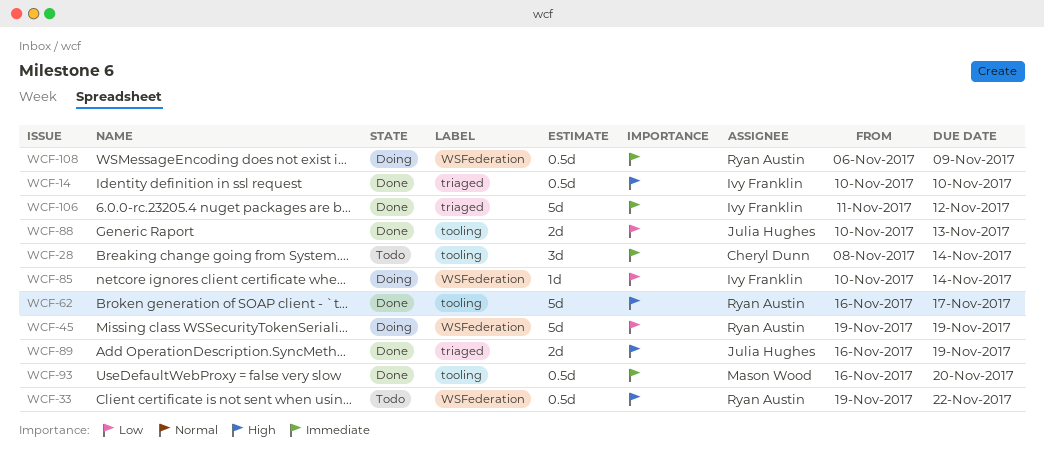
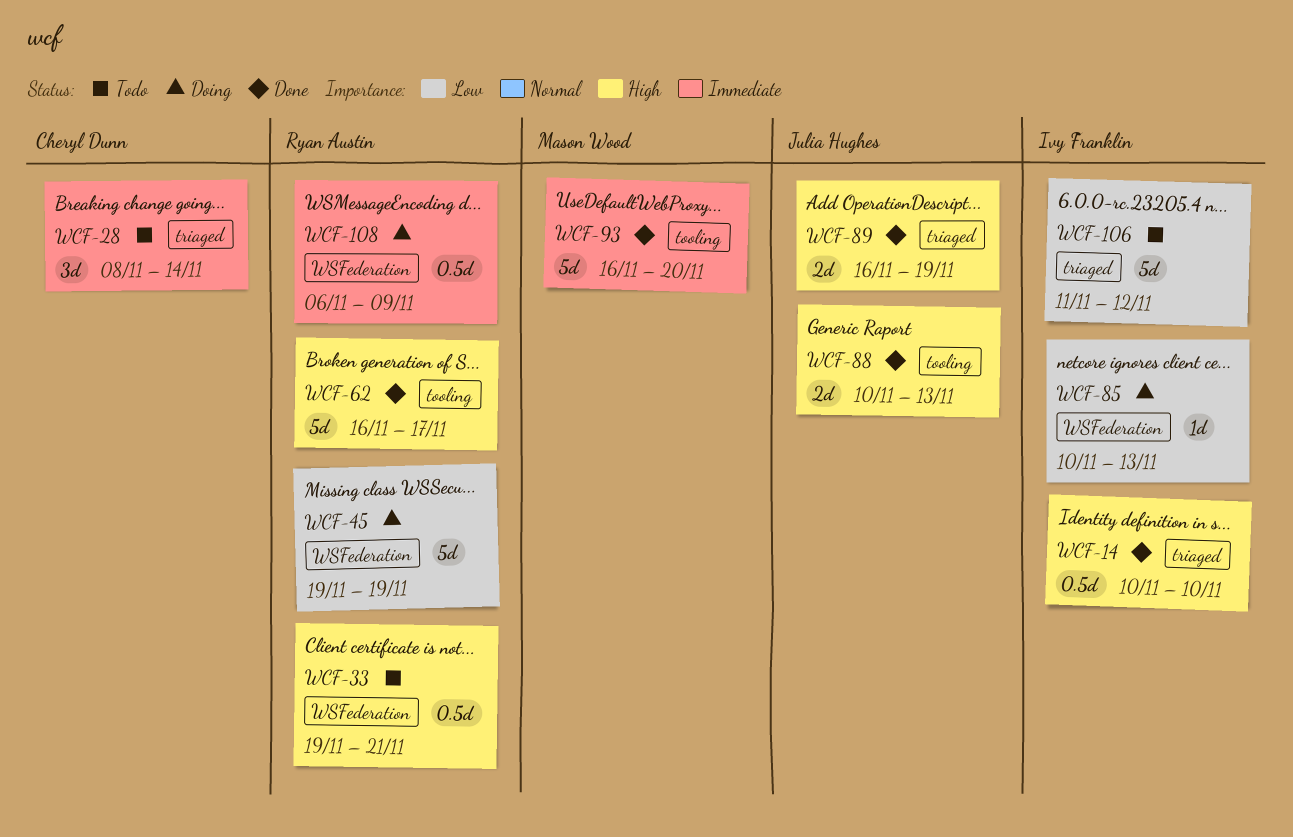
WCF-28, label: tooling -> triaged
WCF-33, due: Nov 22 -> Nov 21
WCF-85, due: Nov 14 -> Nov 13
WCF-88, priority: Low -> High
WCF-93, estimate: 0.5d -> 5d
WCF-106, status: Done -> Todo
WCF-106, priority: Immediate -> Low

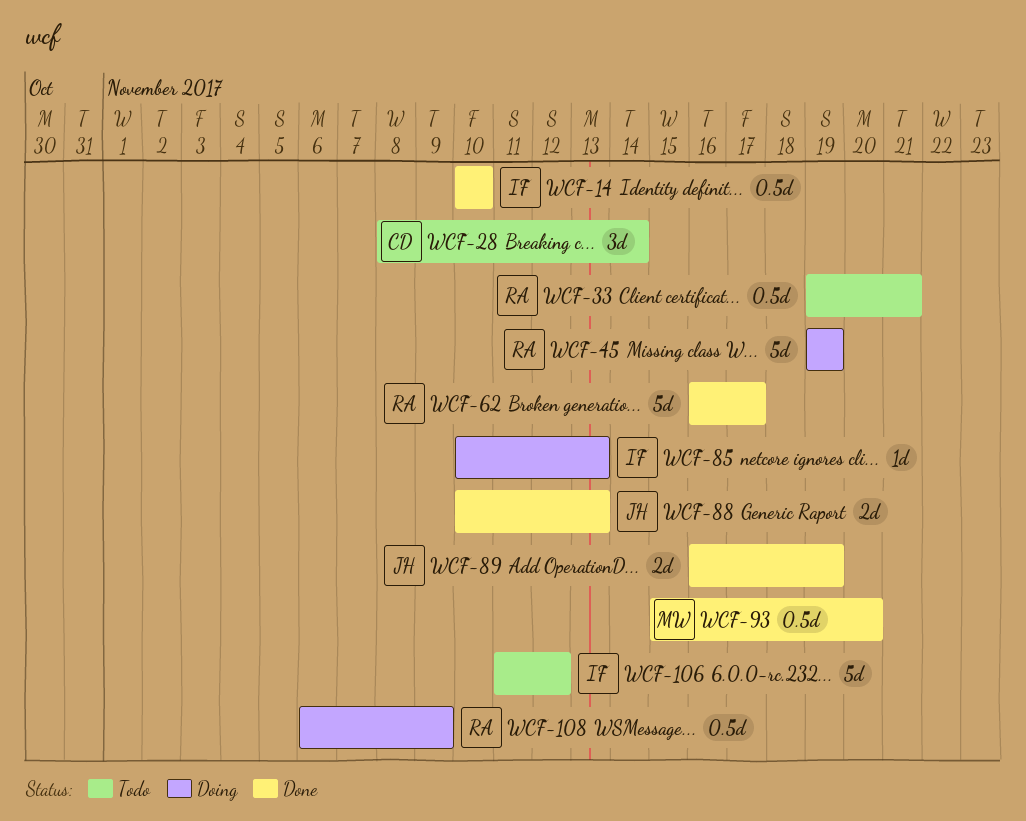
WCF-93, estimate: 5d -> 0.5d
WCF-93, start: Nov 16 -> Nov 15

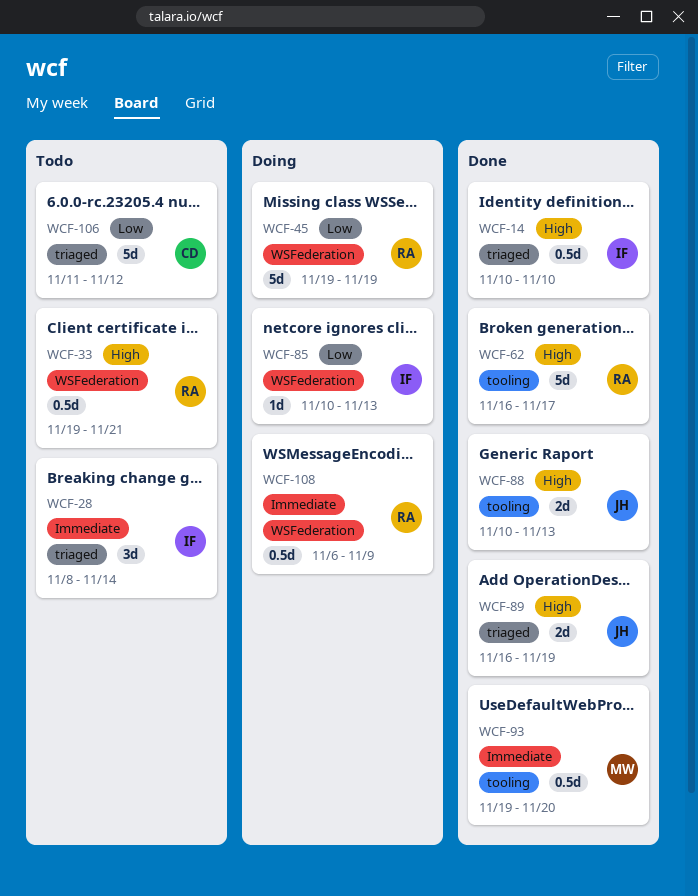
WCF-28, owner: CD -> IF
WCF-93, start: Nov 15 -> Nov 19
WCF-106, owner: IF -> CD

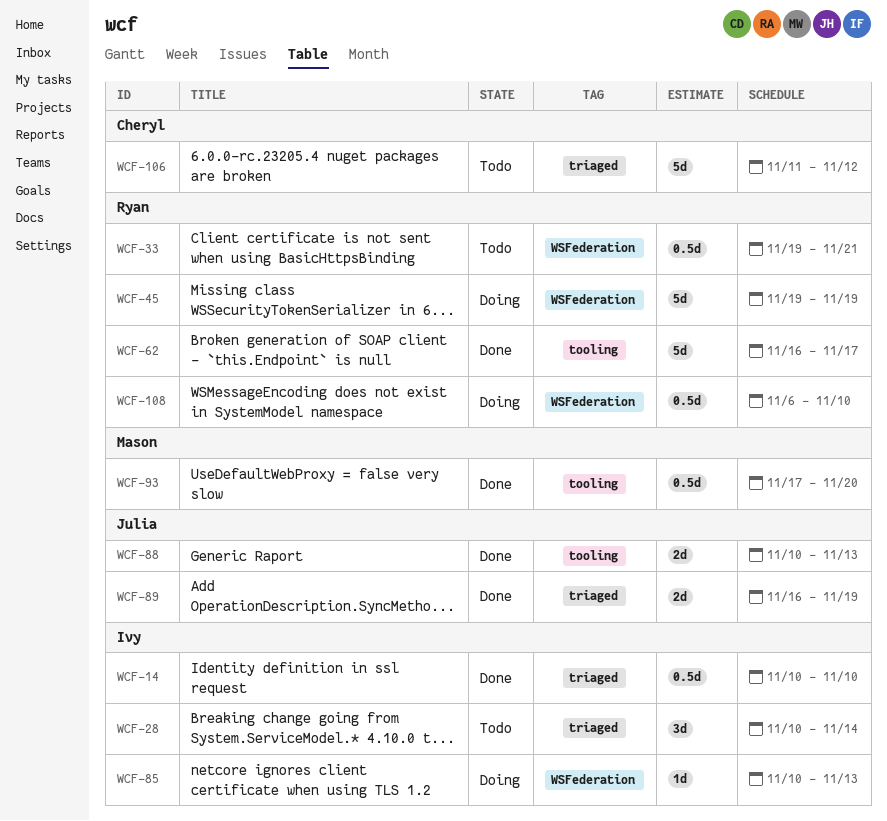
WCF-28, start: Nov 8 -> Nov 10
WCF-93, start: Nov 19 -> Nov 17
WCF-108, due: Nov 9 -> Nov 10

